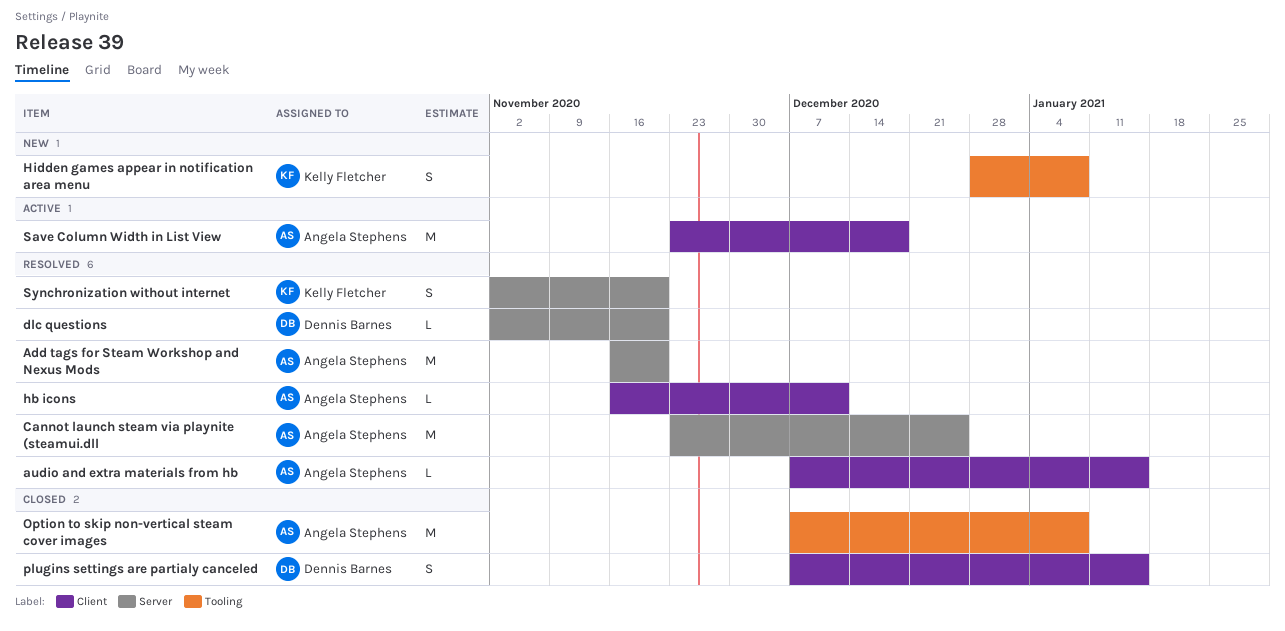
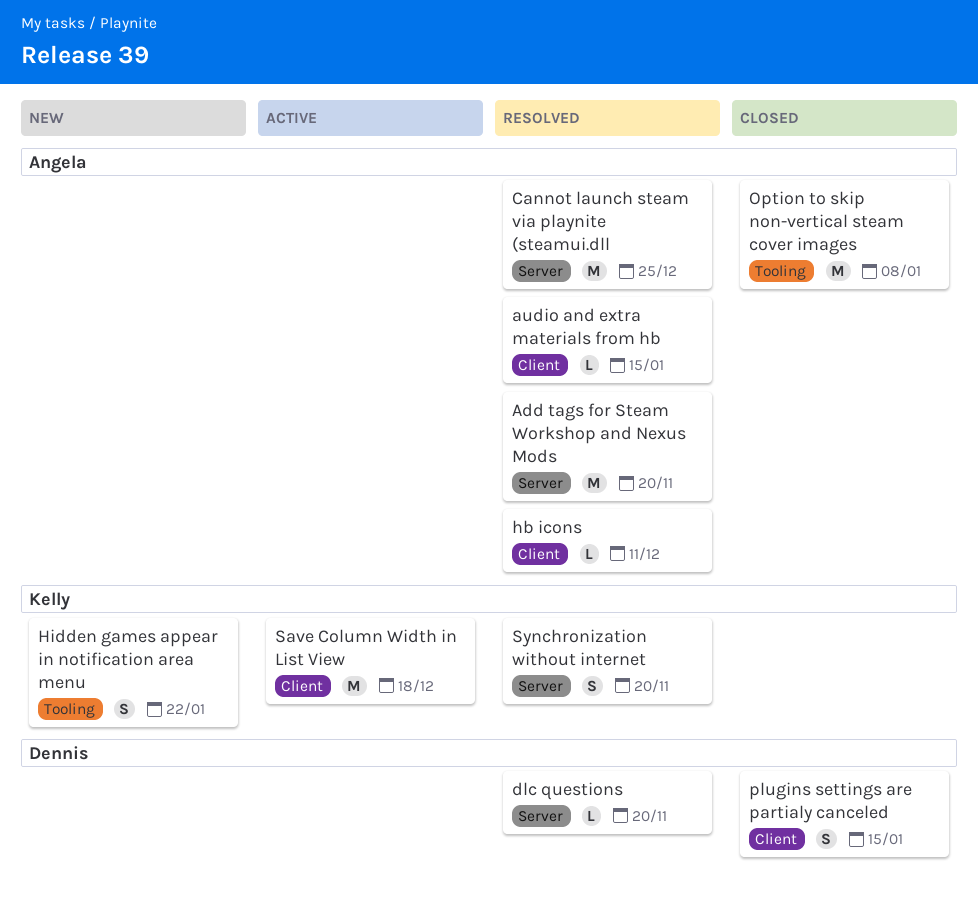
Hidden games appear in notification area menu, due: Jan 8 -> Jan 22
Save Column Width in List View, owner: Angela Stephens -> Kelly Fletcher

